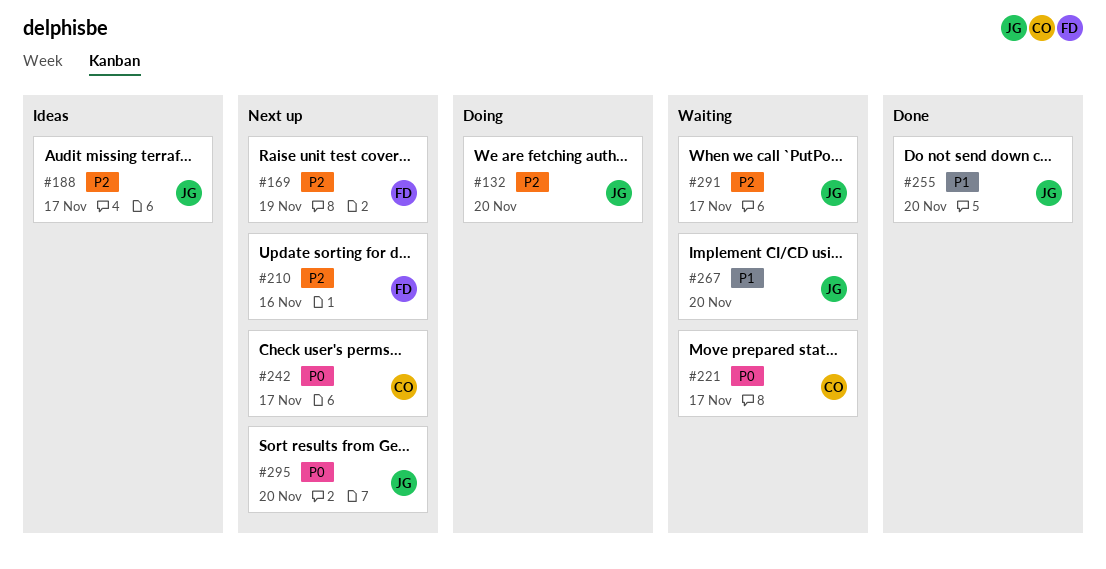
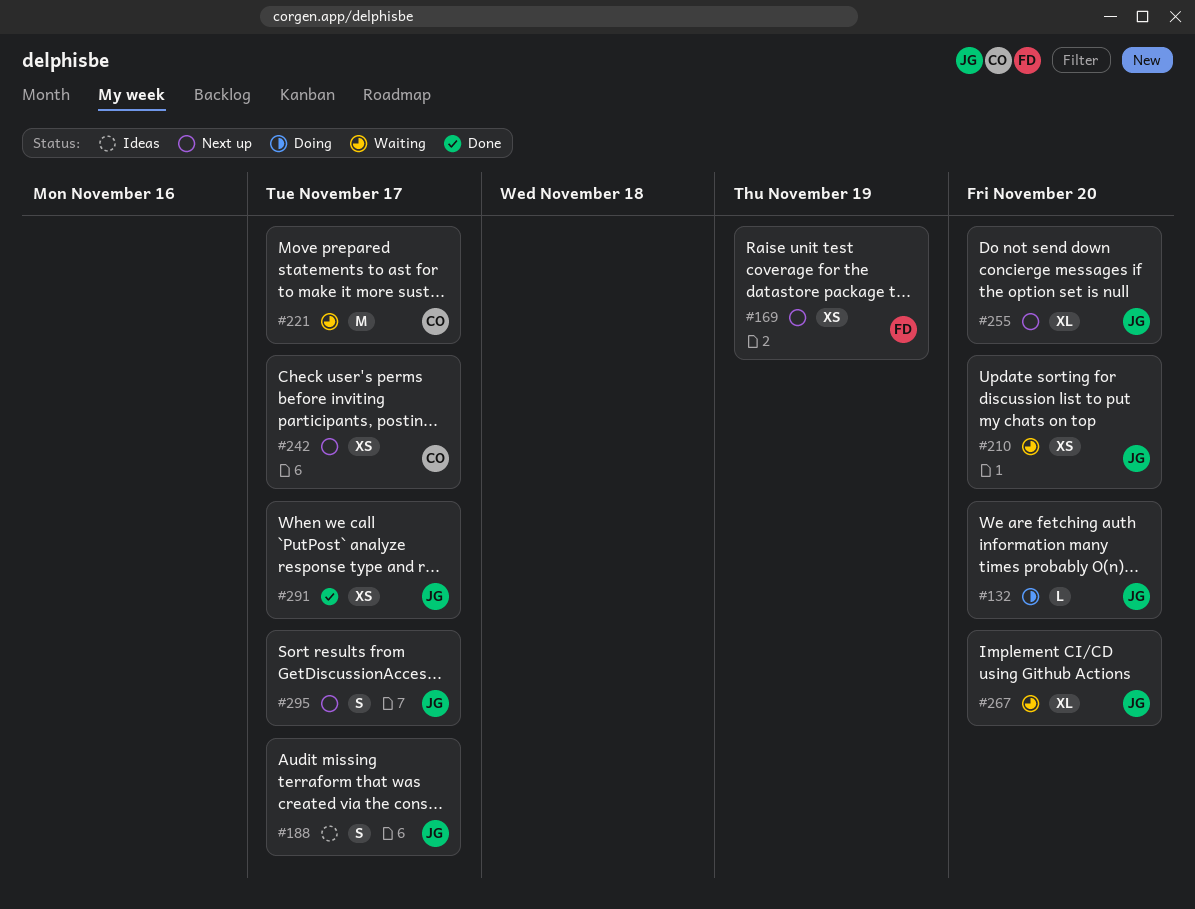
#210, status: Next up -> Waiting
#210, owner: FD -> JG
#210, due: Nov 16 -> Nov 20
#255, status: Done -> Next up
#291, status: Waiting -> Done
#295, due: Nov 20 -> Nov 17

